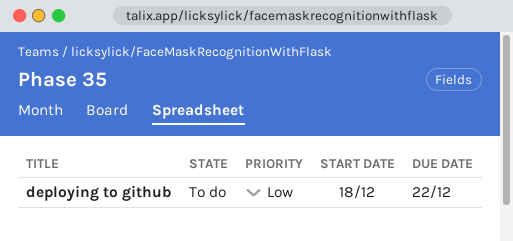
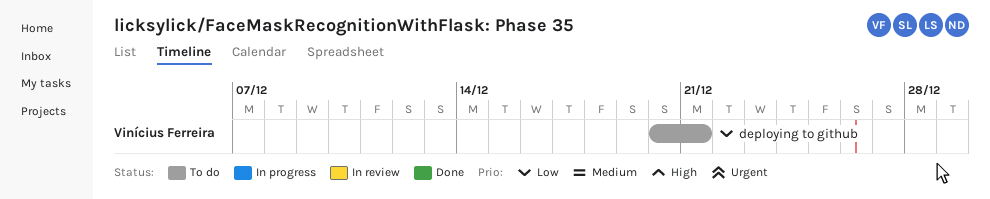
deploying to github, start: Dec 18 -> Dec 20
deploying to github, due: Dec 22 -> Dec 21

